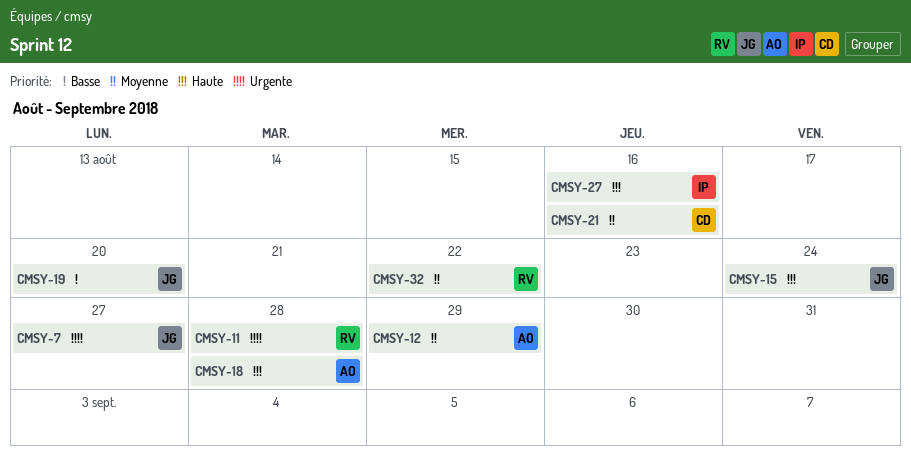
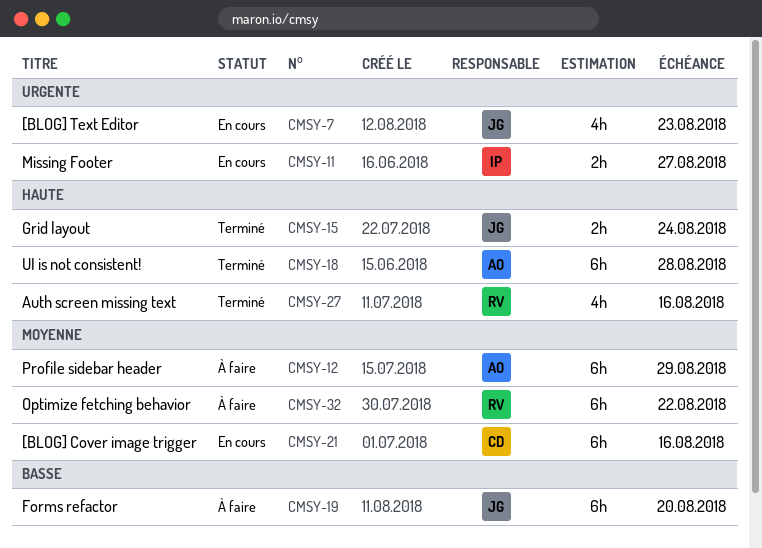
CMSY-7, due: Aug 27 -> Aug 23
CMSY-11, owner: RV -> IP
CMSY-11, due: Aug 28 -> Aug 27
CMSY-27, owner: IP -> RV

